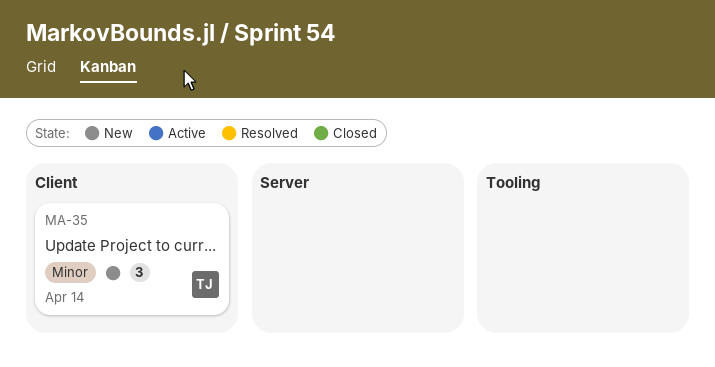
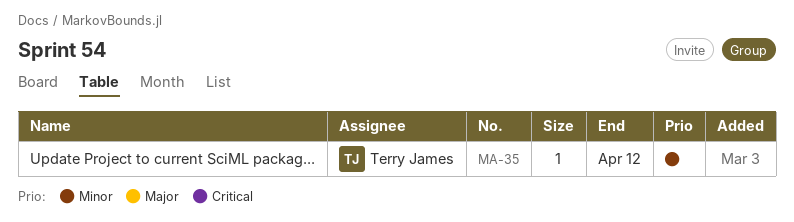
MA-35, estimate: 3 -> 1
MA-35, due: Apr 14 -> Apr 12

